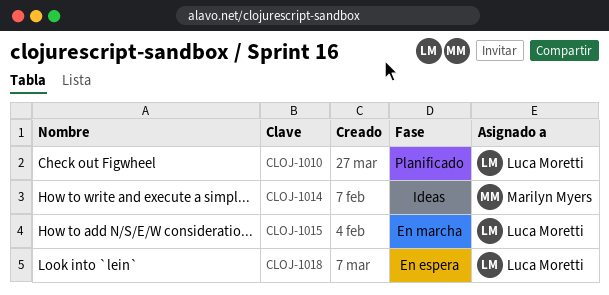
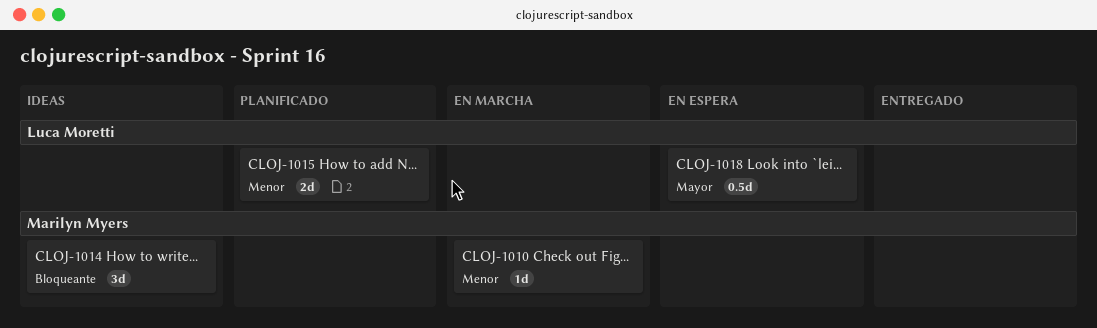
CLOJ-1010, status: Planificado -> En marcha
CLOJ-1010, owner: Luca Moretti -> Marilyn Myers
CLOJ-1015, status: En marcha -> Planificado

